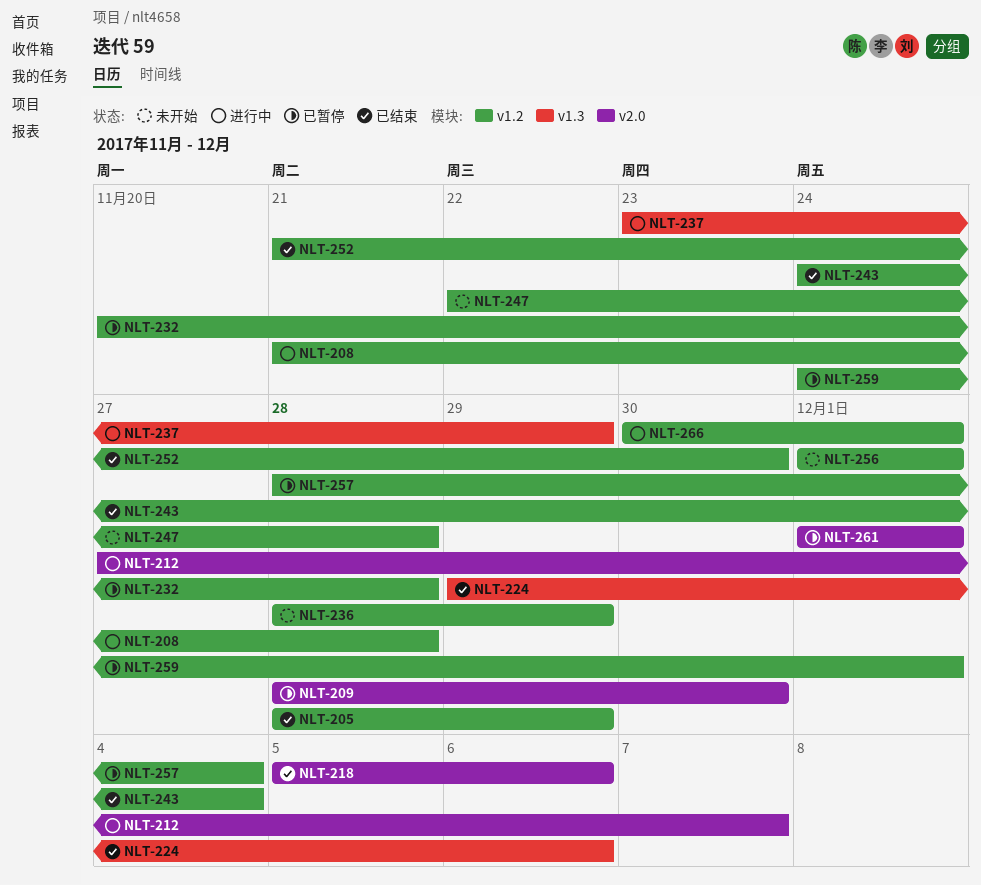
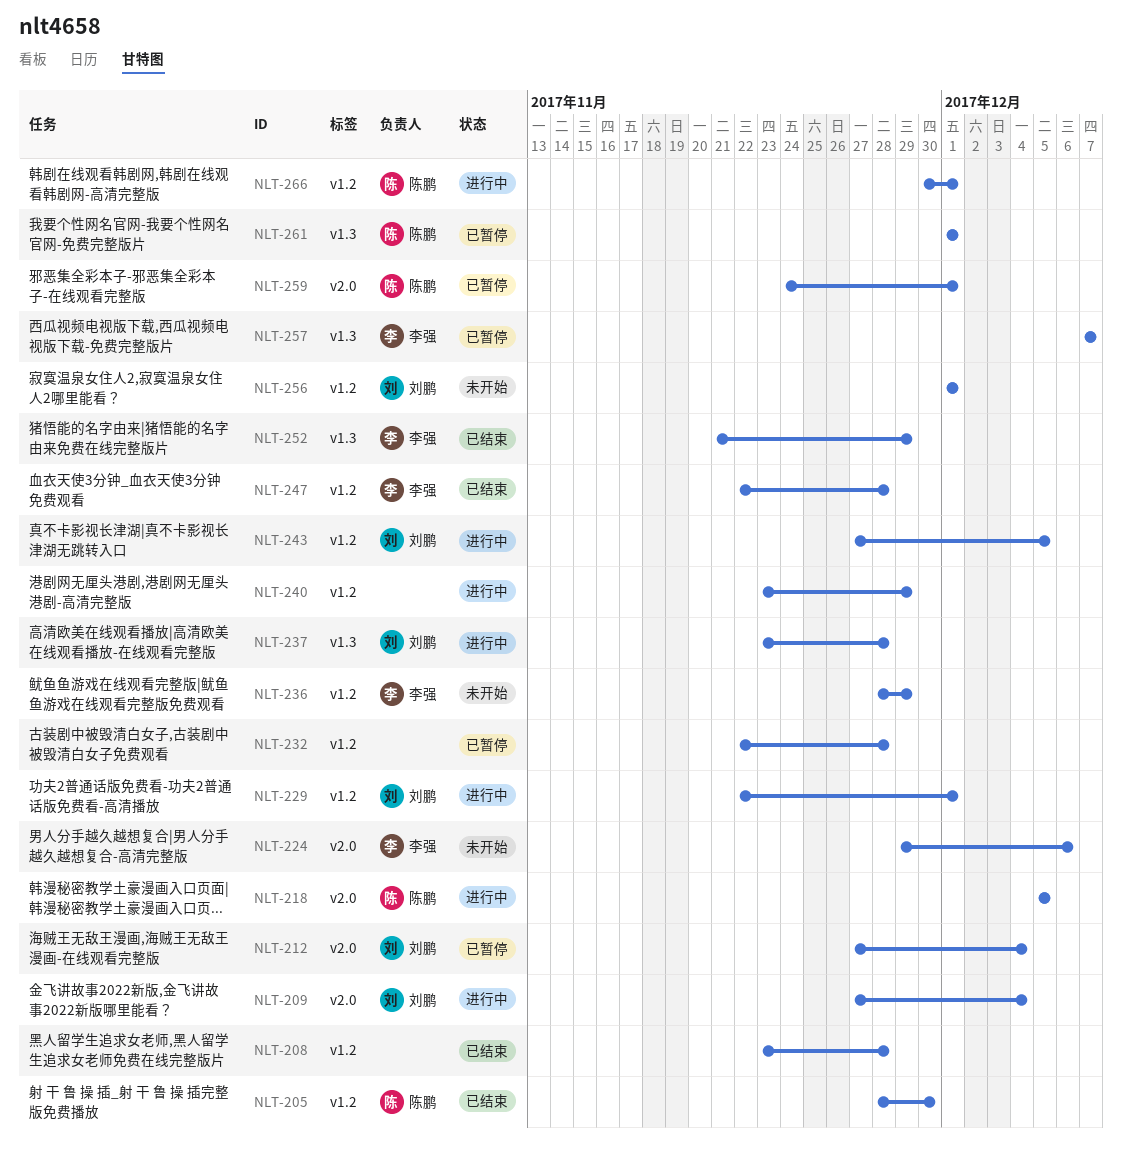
NLT-205, due: Nov 29 -> Nov 30
NLT-208, status: 进行中 -> 已结束
NLT-208, start: Nov 21 -> Nov 23
NLT-209, status: 已暂停 -> 进行中
NLT-209, start: Nov 28 -> Nov 27
NLT-209, due: Nov 30 -> Dec 4
NLT-212, status: 进行中 -> 已暂停
NLT-212, due: Dec 7 -> Dec 4
NLT-218, status: 已结束 -> 进行中
NLT-218, due: Dec 6 -> Dec 5
NLT-224, status: 已结束 -> 未开始
NLT-224, label: v1.3 -> v2.0
NLT-229: none -> present
NLT-232, start: Nov 20 -> Nov 22
NLT-237, due: Nov 29 -> Nov 28
NLT-240: none -> present
NLT-243, status: 已结束 -> 进行中
NLT-243, start: Nov 24 -> Nov 27
NLT-243, due: Dec 4 -> Dec 5
NLT-247, status: 未开始 -> 已结束
NLT-252, label: v1.2 -> v1.3
NLT-252, due: Nov 30 -> Nov 29
NLT-257, label: v1.2 -> v1.3
NLT-257, start: Nov 28 -> Dec 7
NLT-257, due: Dec 4 -> Dec 7
NLT-259, label: v1.2 -> v2.0
NLT-261, label: v2.0 -> v1.3

